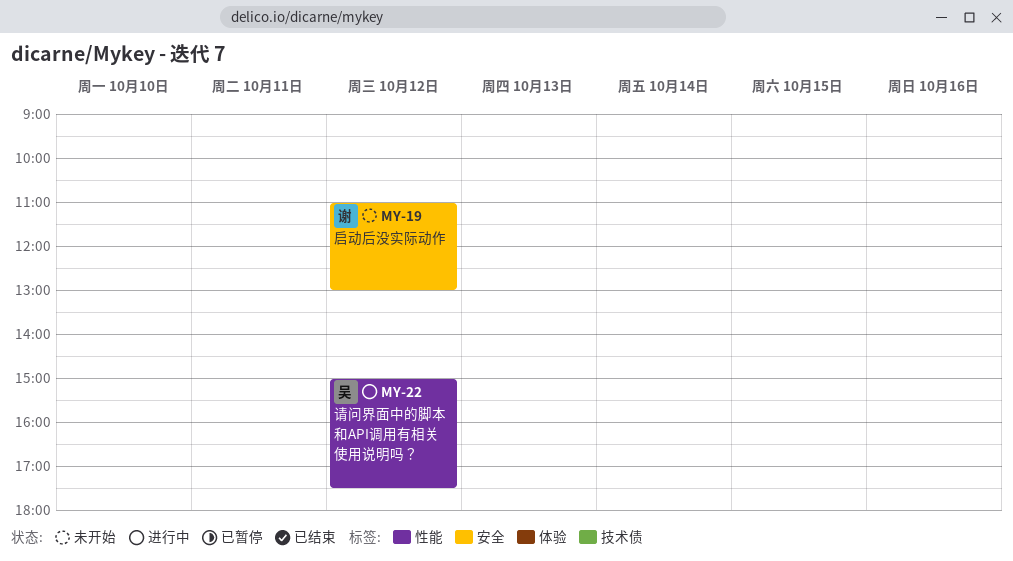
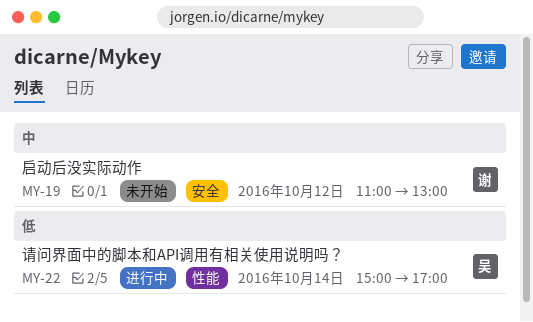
MY-22, day: Oct 12 -> Oct 14
MY-22, ends: 17:30 -> 17:00

